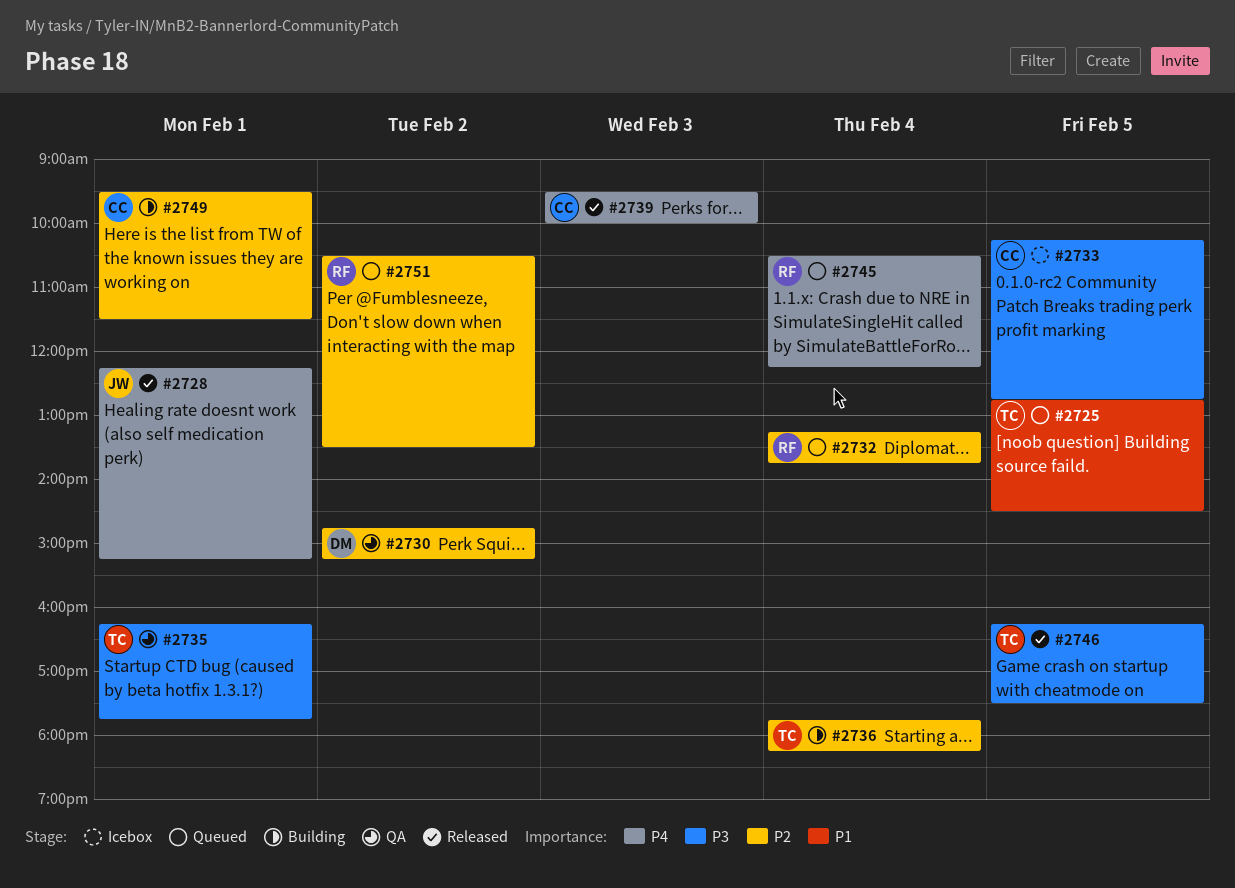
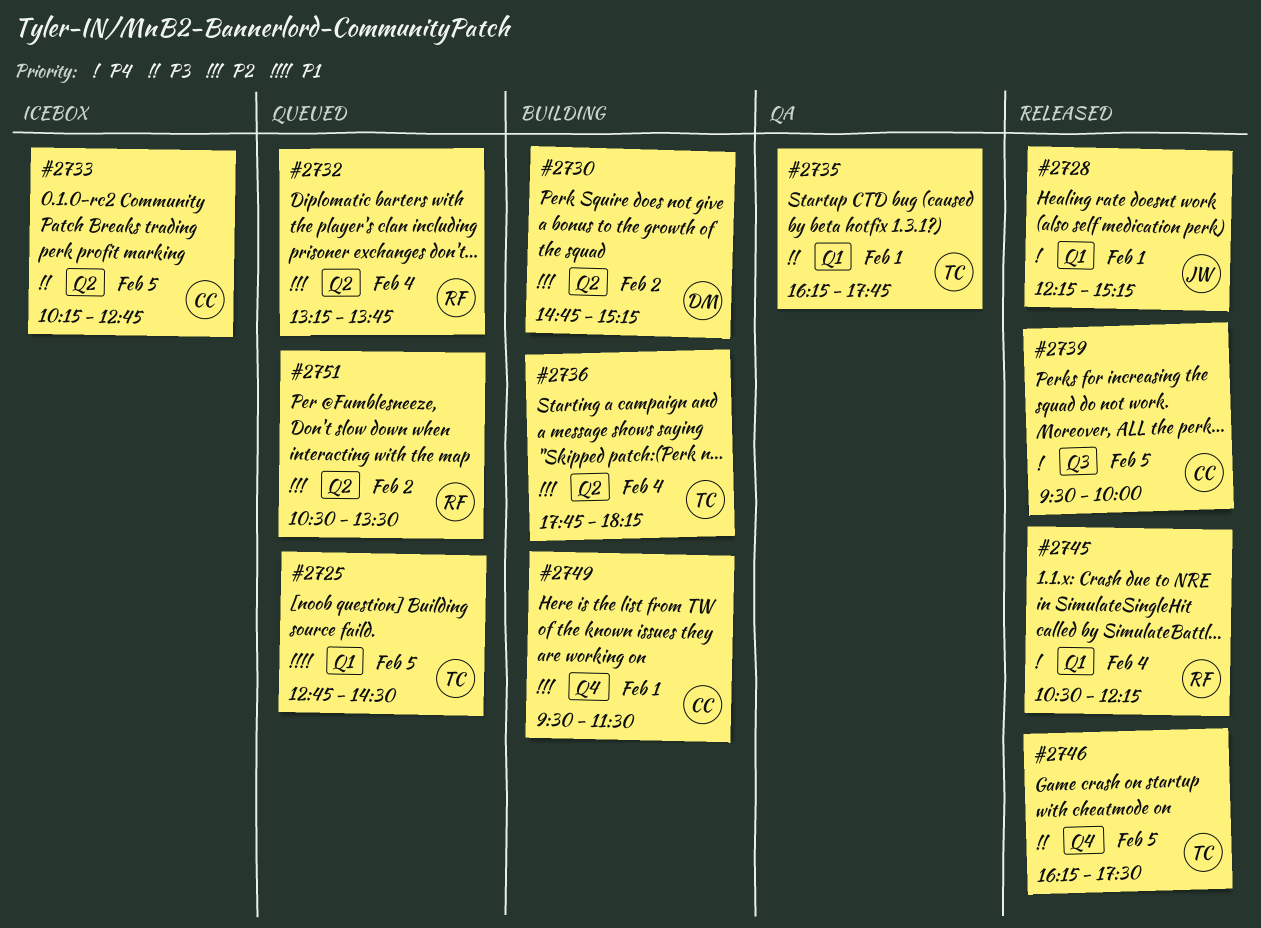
#2730, status: QA -> Building
#2739, day: Feb 3 -> Feb 5
#2745, status: Queued -> Released

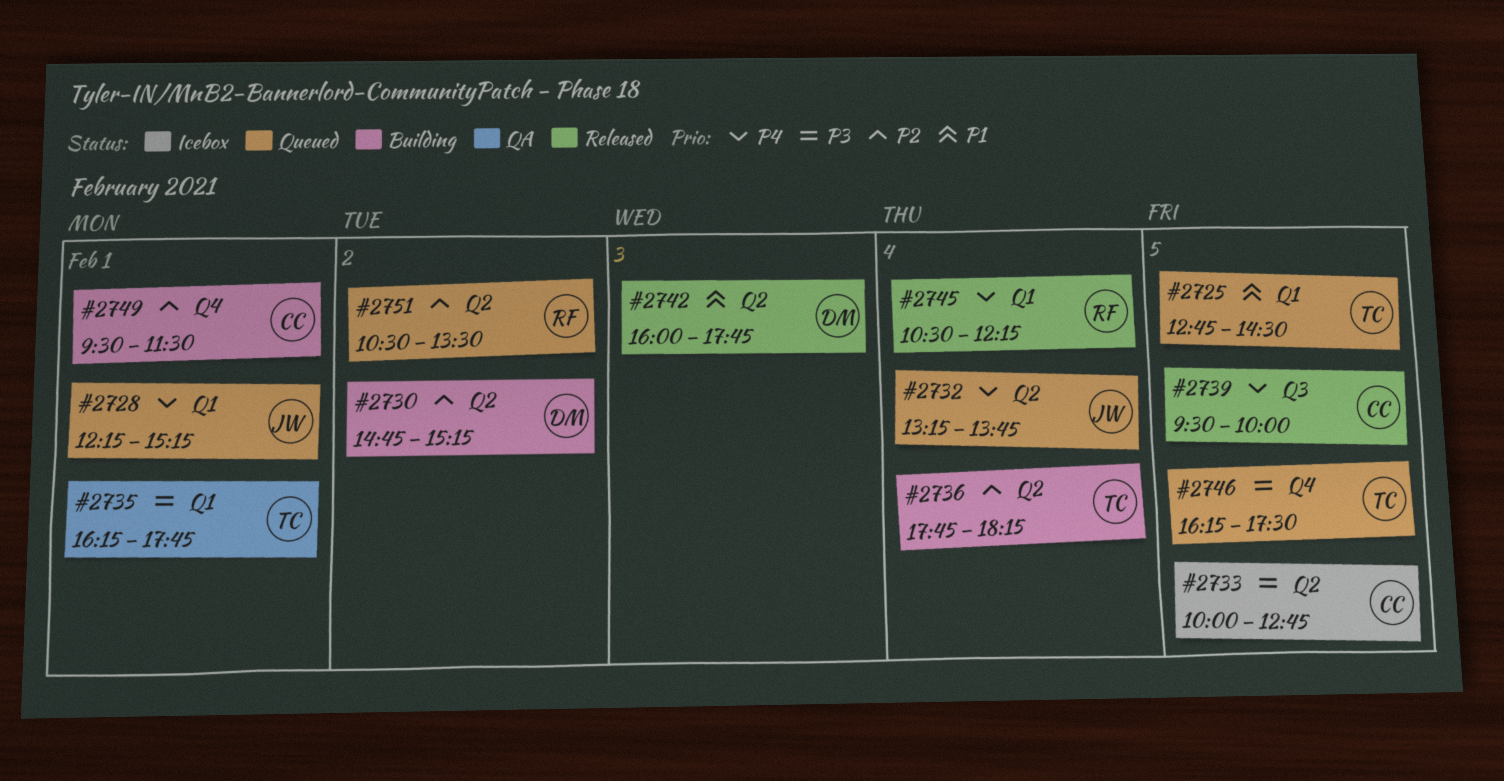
#2728, status: Released -> Queued
#2732, owner: RF -> JW
#2732, priority: P2 -> P4
#2733, begins: 10:15 -> 10:00
#2742: none -> present
#2746, status: Released -> Queued

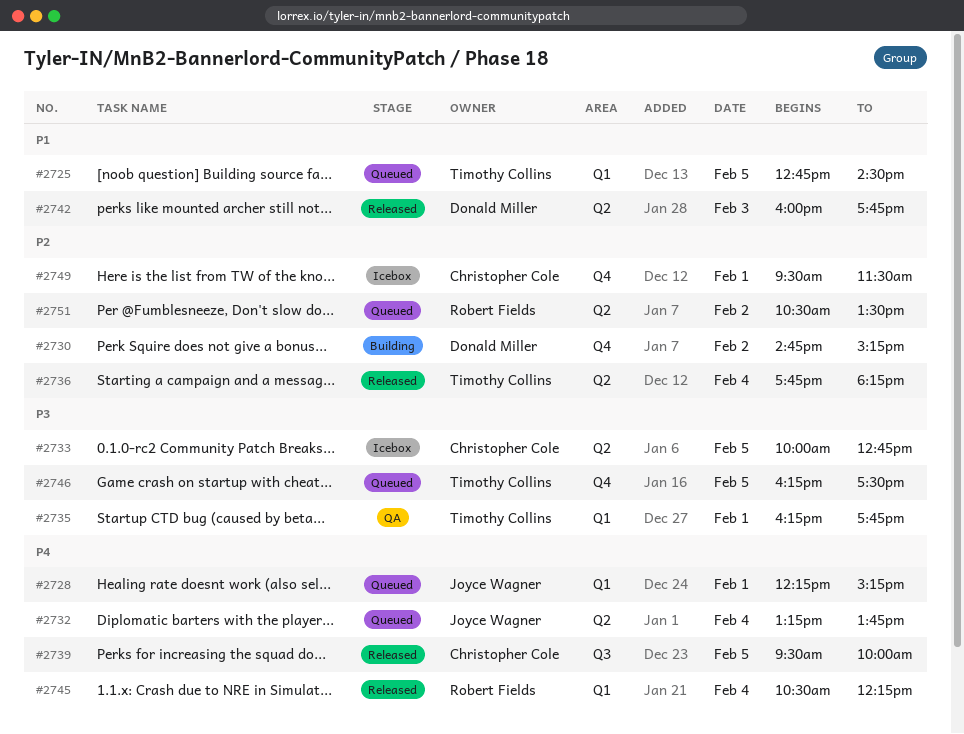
#2730, label: Q2 -> Q4
#2736, status: Building -> Released
#2749, status: Building -> Icebox

